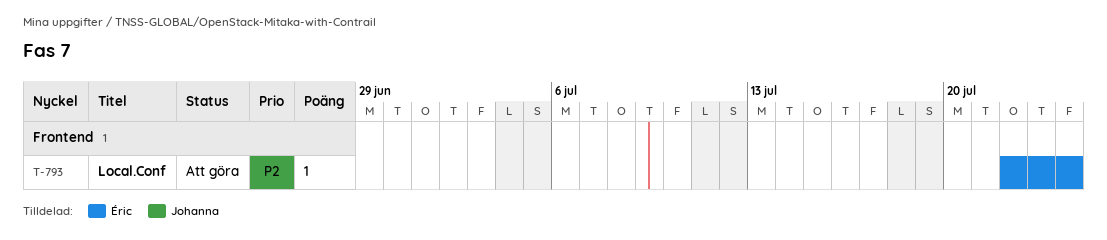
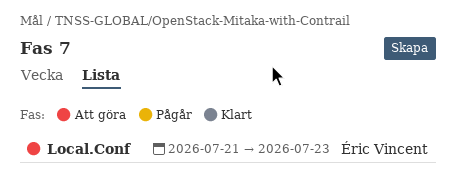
Local.Conf, start: Jul 22 -> Jul 21
Local.Conf, due: Jul 24 -> Jul 23

